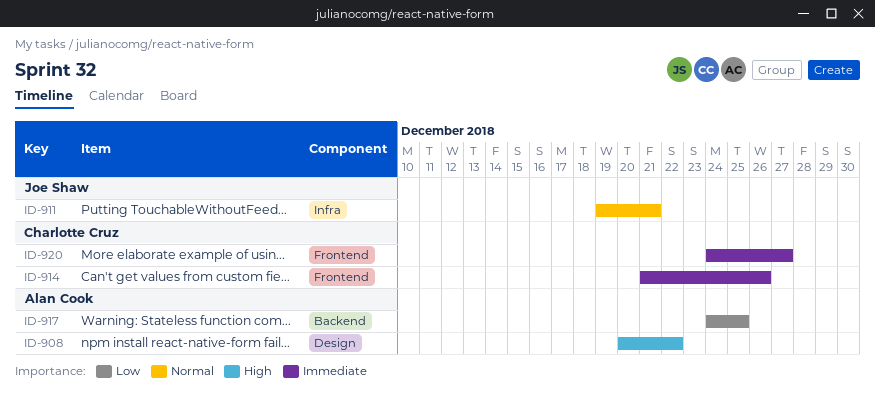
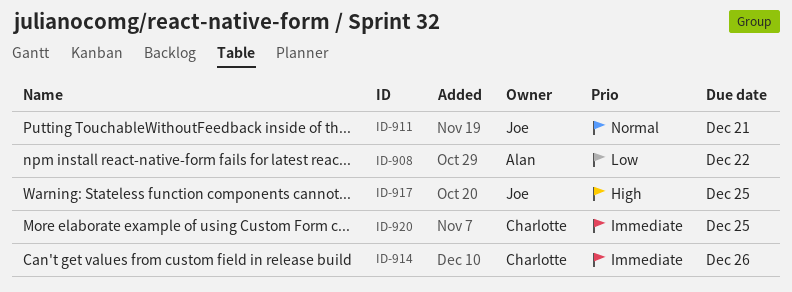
ID-908, priority: High -> Low
ID-917, owner: Alan Cook -> Joe Shaw
ID-917, priority: Low -> High
ID-920, due: Dec 27 -> Dec 25

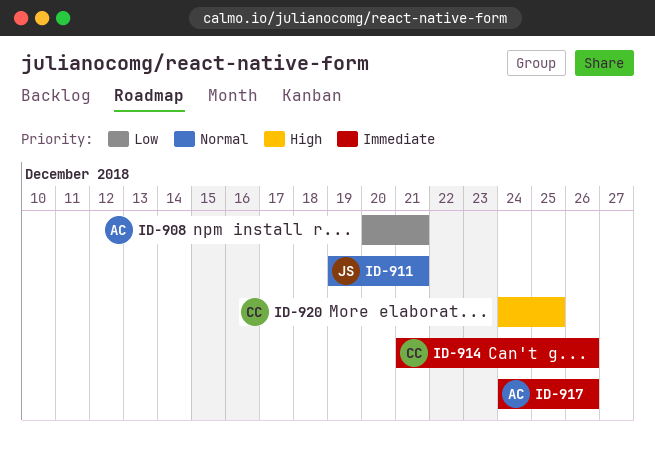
ID-908, due: Dec 22 -> Dec 21
ID-917, owner: Joe -> Alan
ID-917, priority: High -> Immediate
ID-917, due: Dec 25 -> Dec 26
ID-920, priority: Immediate -> High

